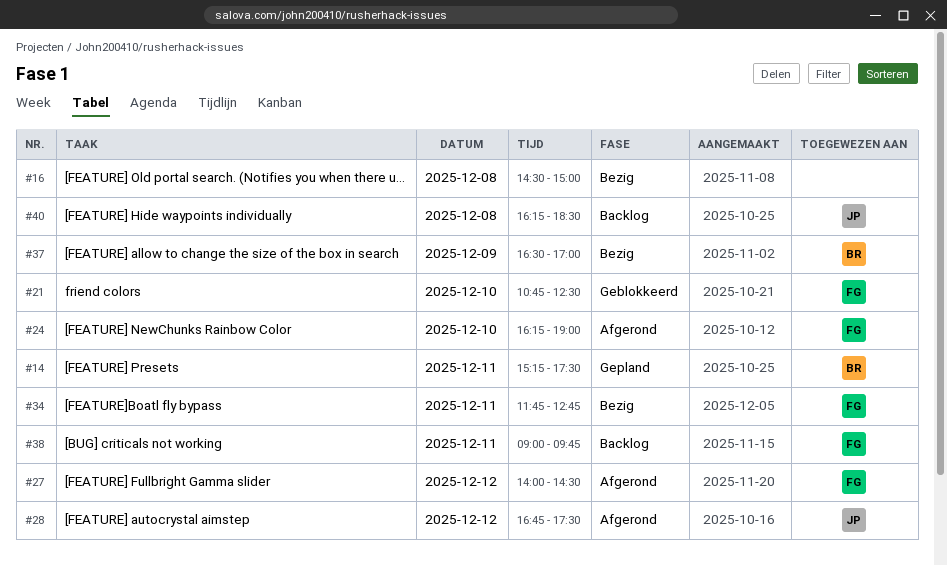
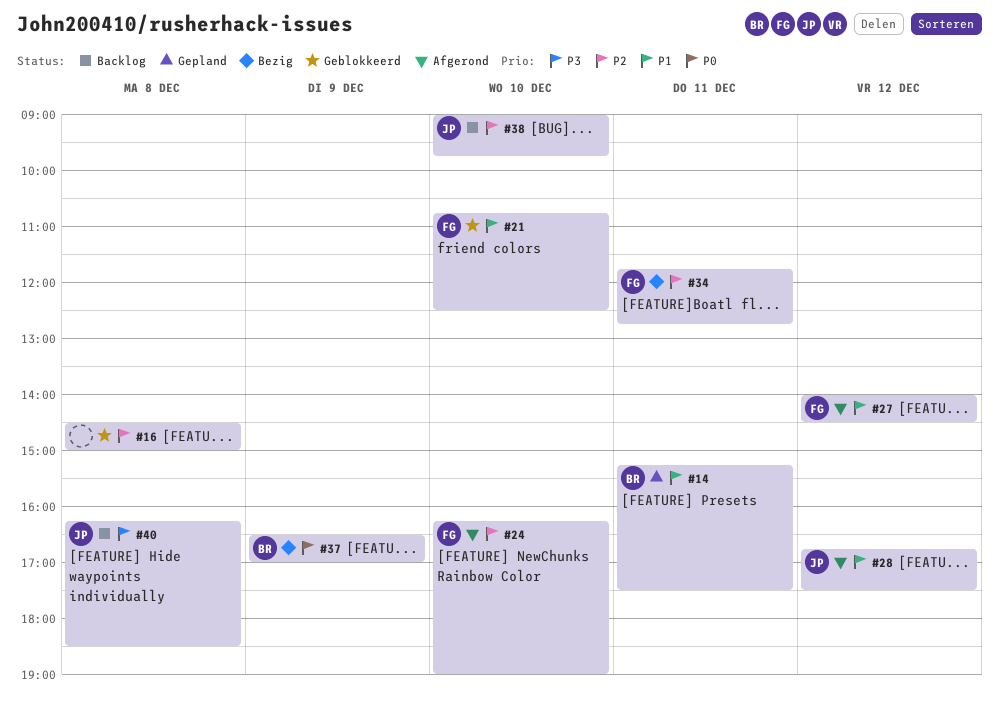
#16, status: Bezig -> Geblokkeerd
#38, owner: FG -> JP
#38, day: Dec 11 -> Dec 10

